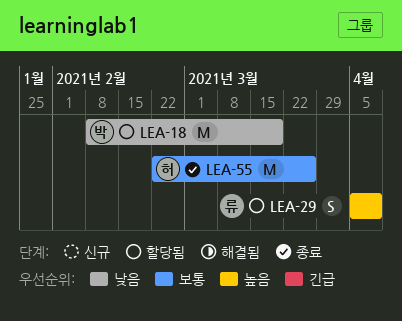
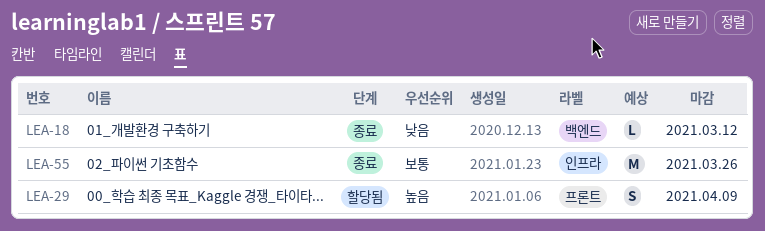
LEA-18, status: 할당됨 -> 종료
LEA-18, estimate: M -> L
LEA-18, due: Mar 19 -> Mar 12

